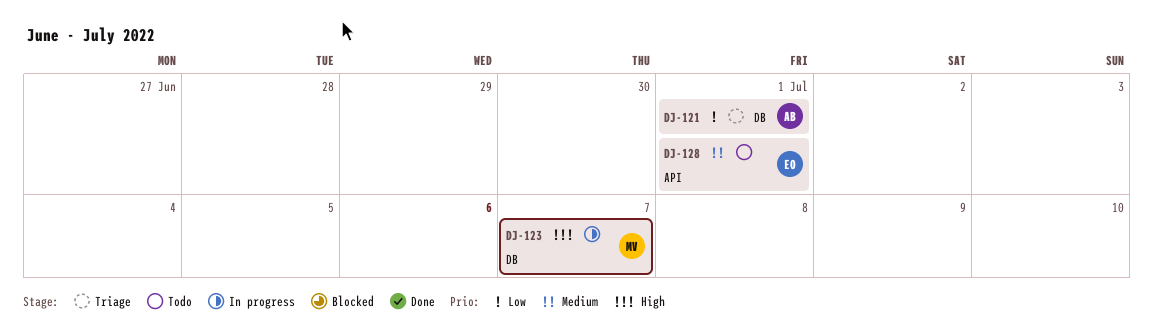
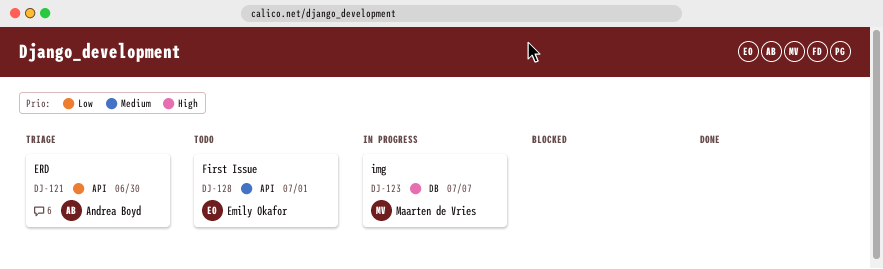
DJ-121, label: DB -> API
DJ-121, due: Jul 1 -> Jun 30

